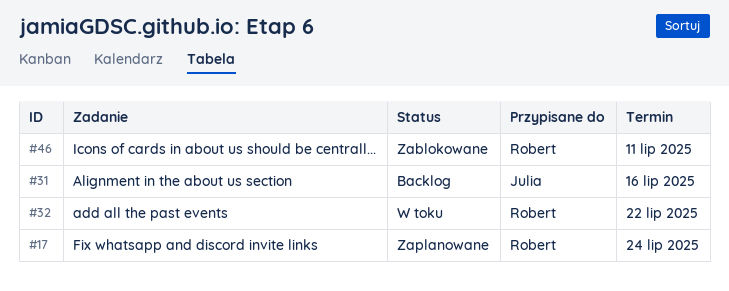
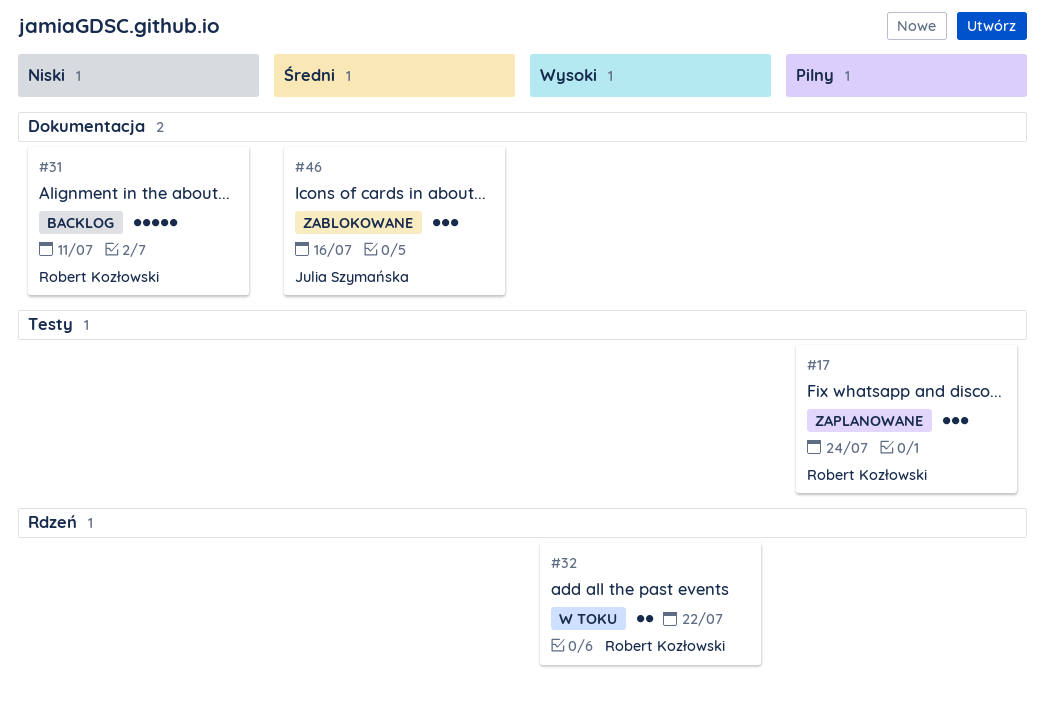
#31, owner: Julia Szymańska -> Robert Kozłowski
#31, due: Jul 16 -> Jul 11
#46, owner: Robert Kozłowski -> Julia Szymańska
#46, due: Jul 11 -> Jul 16

